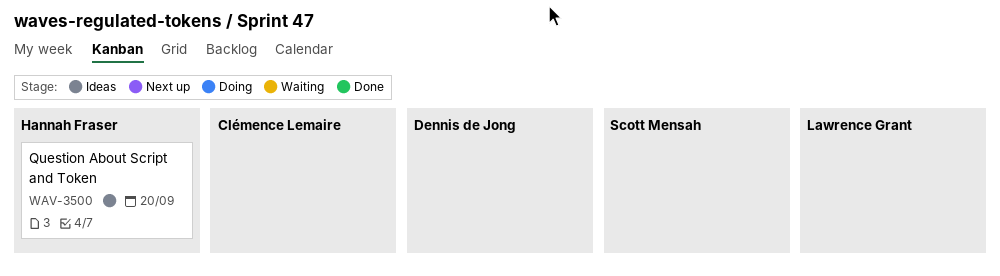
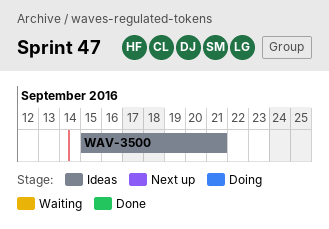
WAV-3500, due: Sep 20 -> Sep 21

